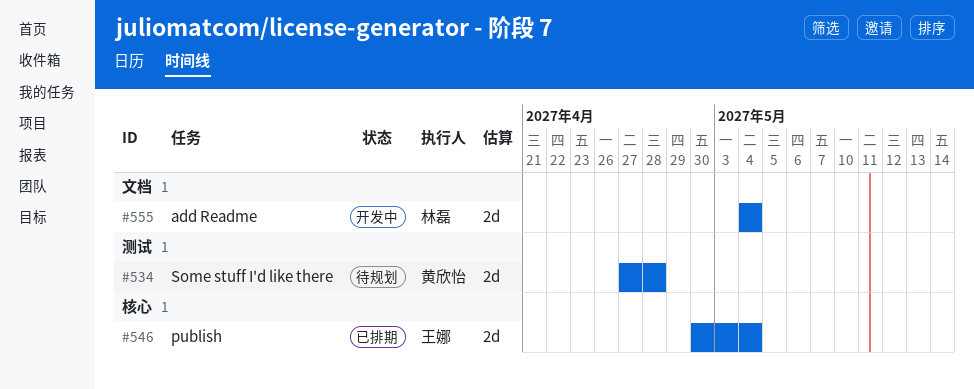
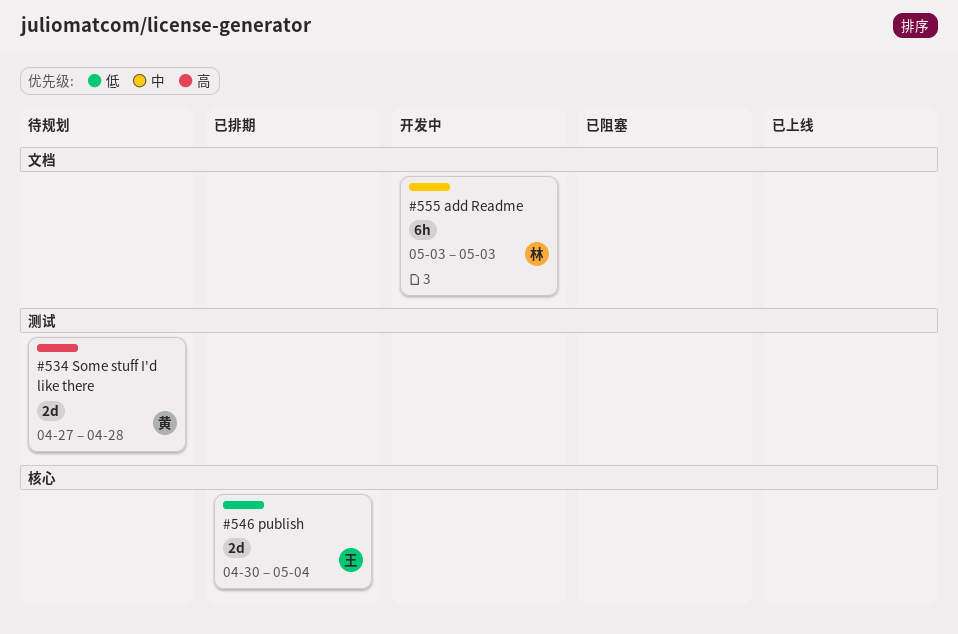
#555, estimate: 2d -> 6h
#555, start: May 4 -> May 3
#555, due: May 4 -> May 3

